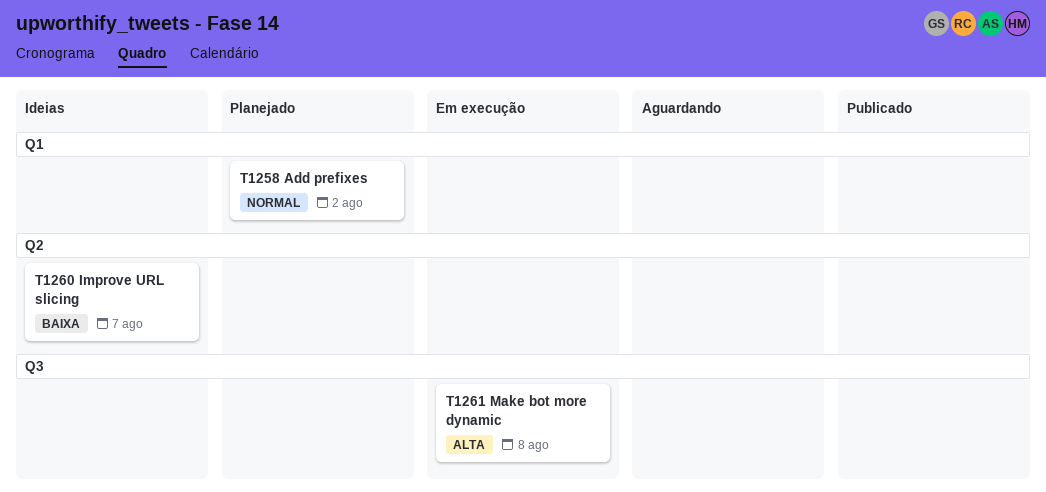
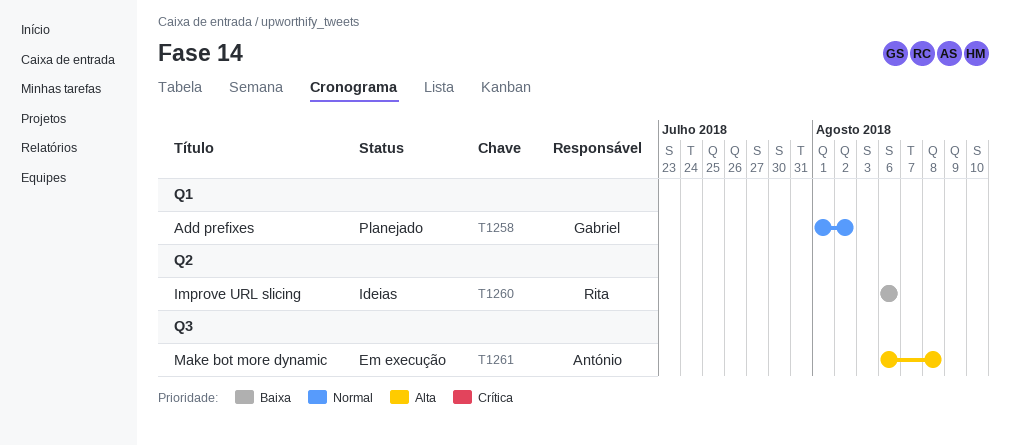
T1260, due: Aug 7 -> Aug 6

